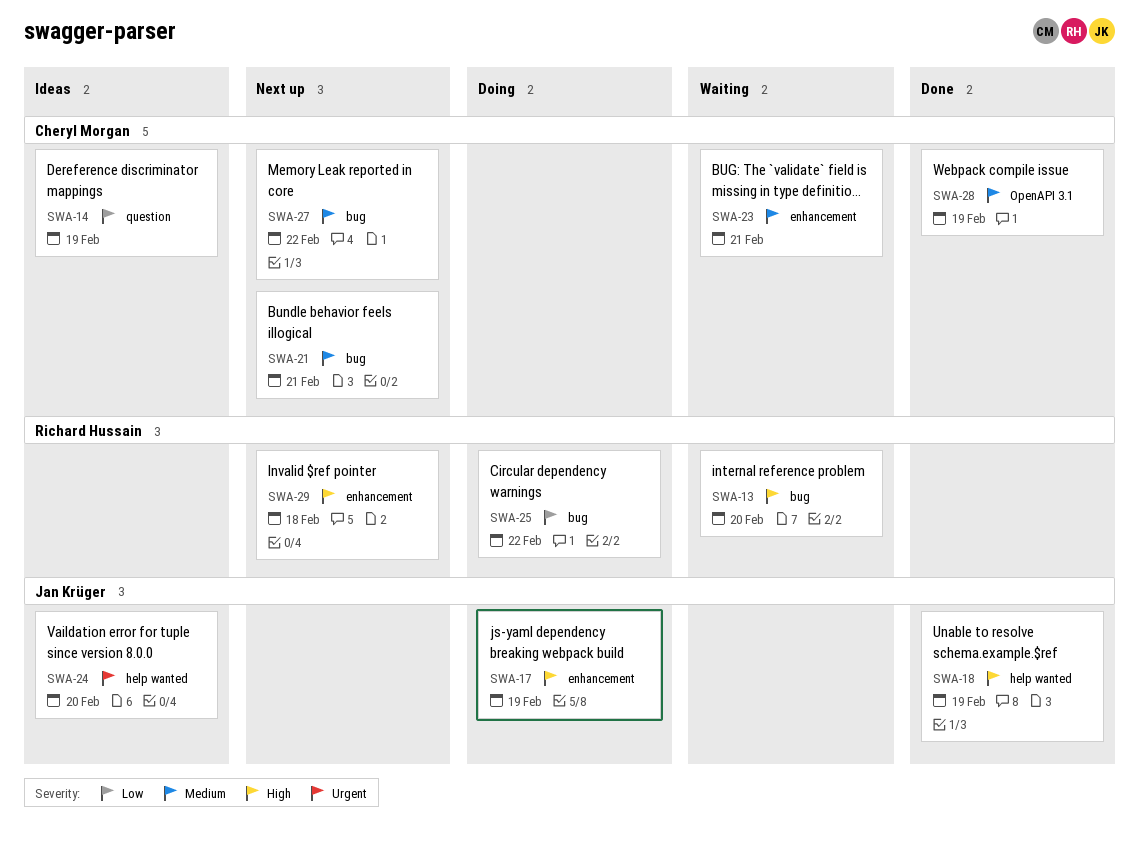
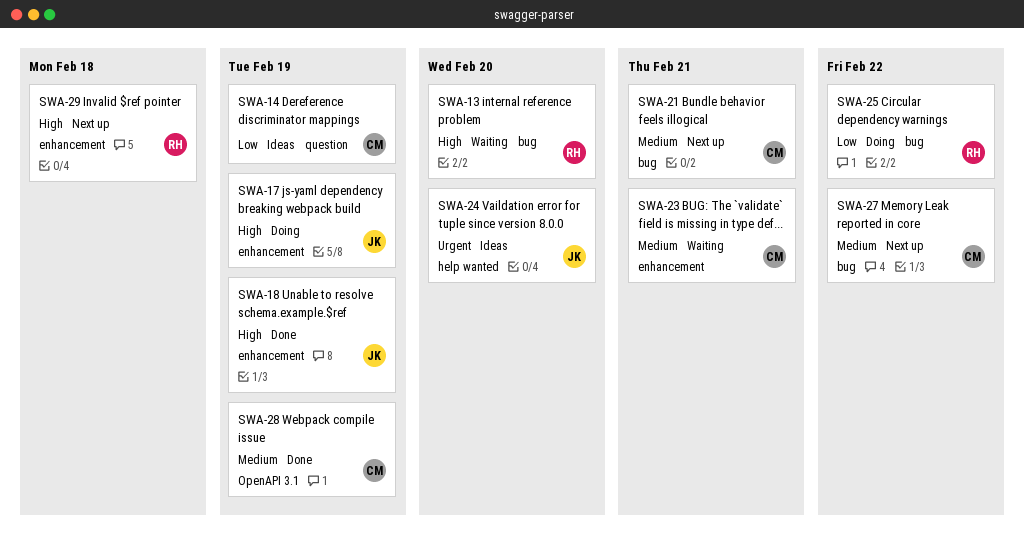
SWA-18, label: help wanted -> enhancement

